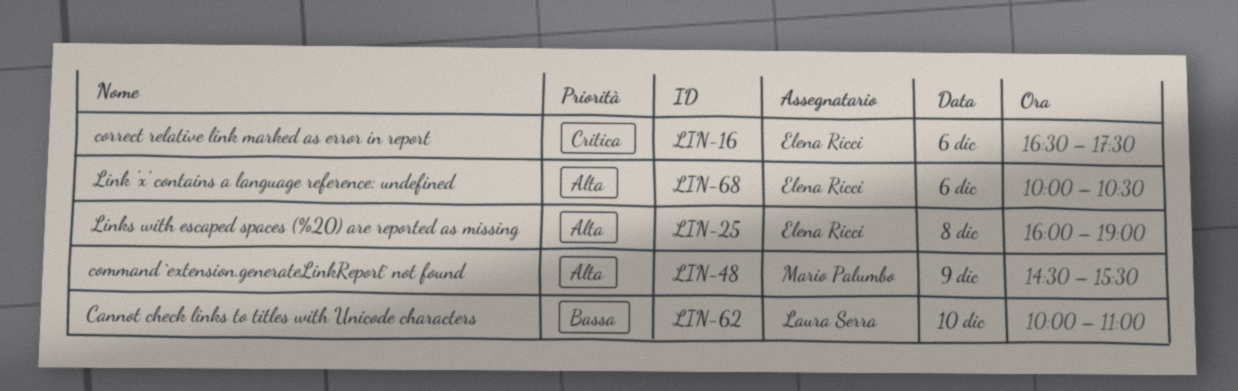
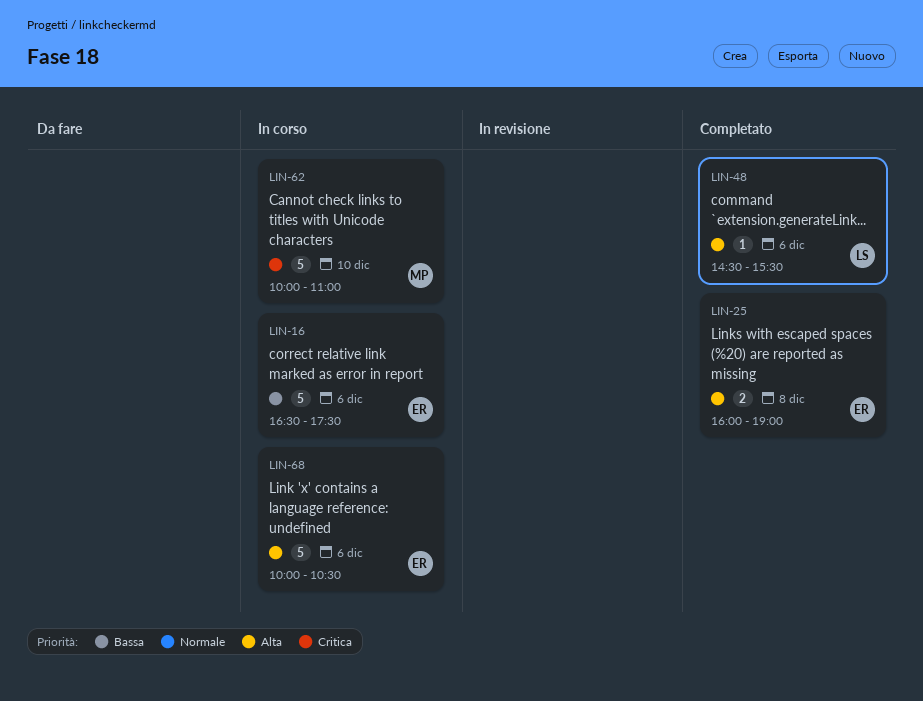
LIN-16, priority: Critica -> Bassa
LIN-48, owner: Mario Palumbo -> Laura Serra
LIN-48, day: Dec 9 -> Dec 6
LIN-62, owner: Laura Serra -> Mario Palumbo
LIN-62, priority: Bassa -> Critica

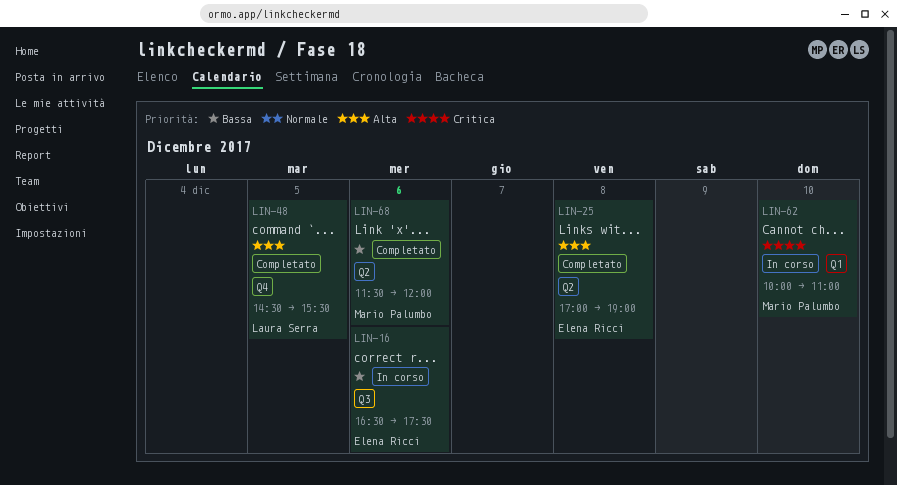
LIN-25, begins: 16:00 -> 17:00
LIN-48, day: Dec 6 -> Dec 5
LIN-68, status: In corso -> Completato
LIN-68, owner: Elena Ricci -> Mario Palumbo
LIN-68, priority: Alta -> Bassa
LIN-68, begins: 10:00 -> 11:30
LIN-68, ends: 10:30 -> 12:00

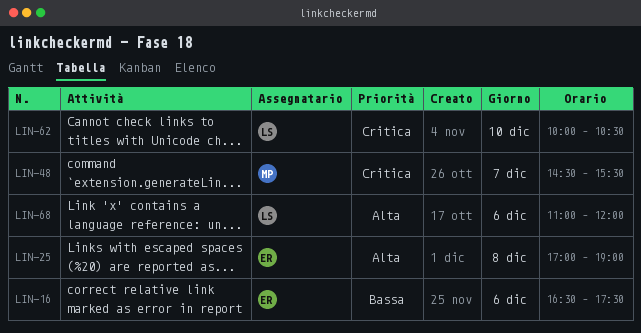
LIN-48, owner: Laura Serra -> Mario Palumbo
LIN-48, priority: Alta -> Critica
LIN-48, day: Dec 5 -> Dec 7
LIN-62, owner: Mario Palumbo -> Laura Serra
LIN-62, ends: 11:00 -> 10:30
LIN-68, owner: Mario Palumbo -> Laura Serra
LIN-68, priority: Bassa -> Alta
LIN-68, begins: 11:30 -> 11:00

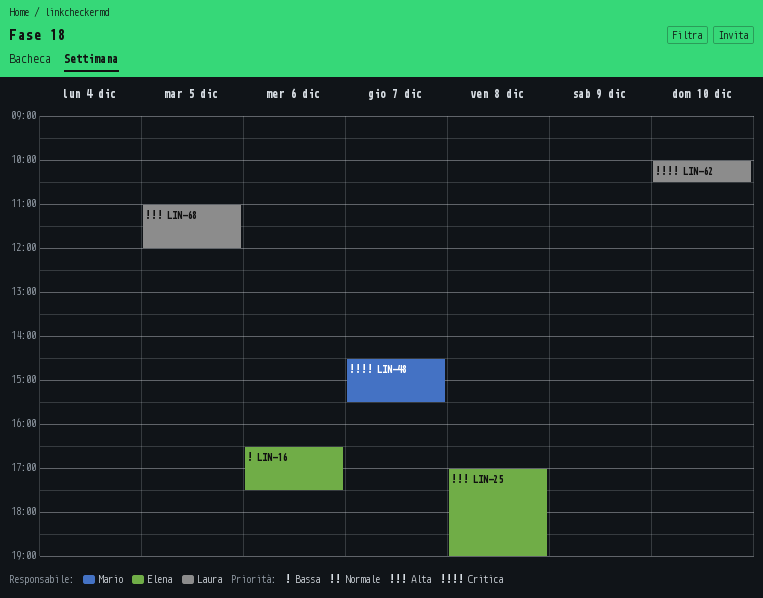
LIN-68, day: Dec 6 -> Dec 5

